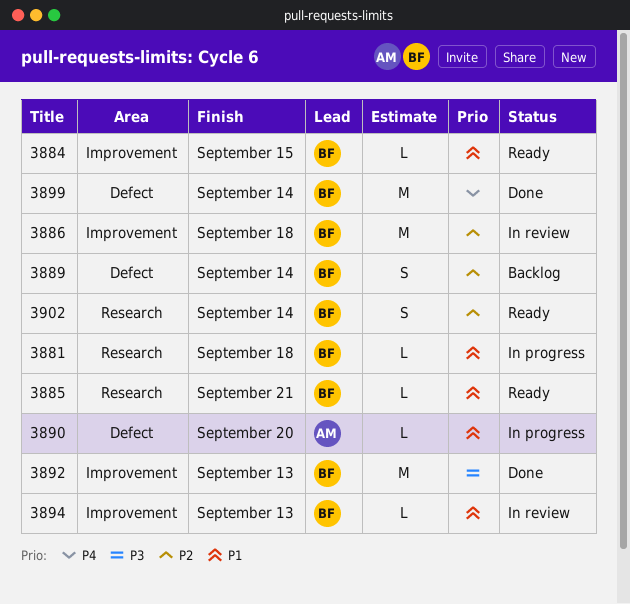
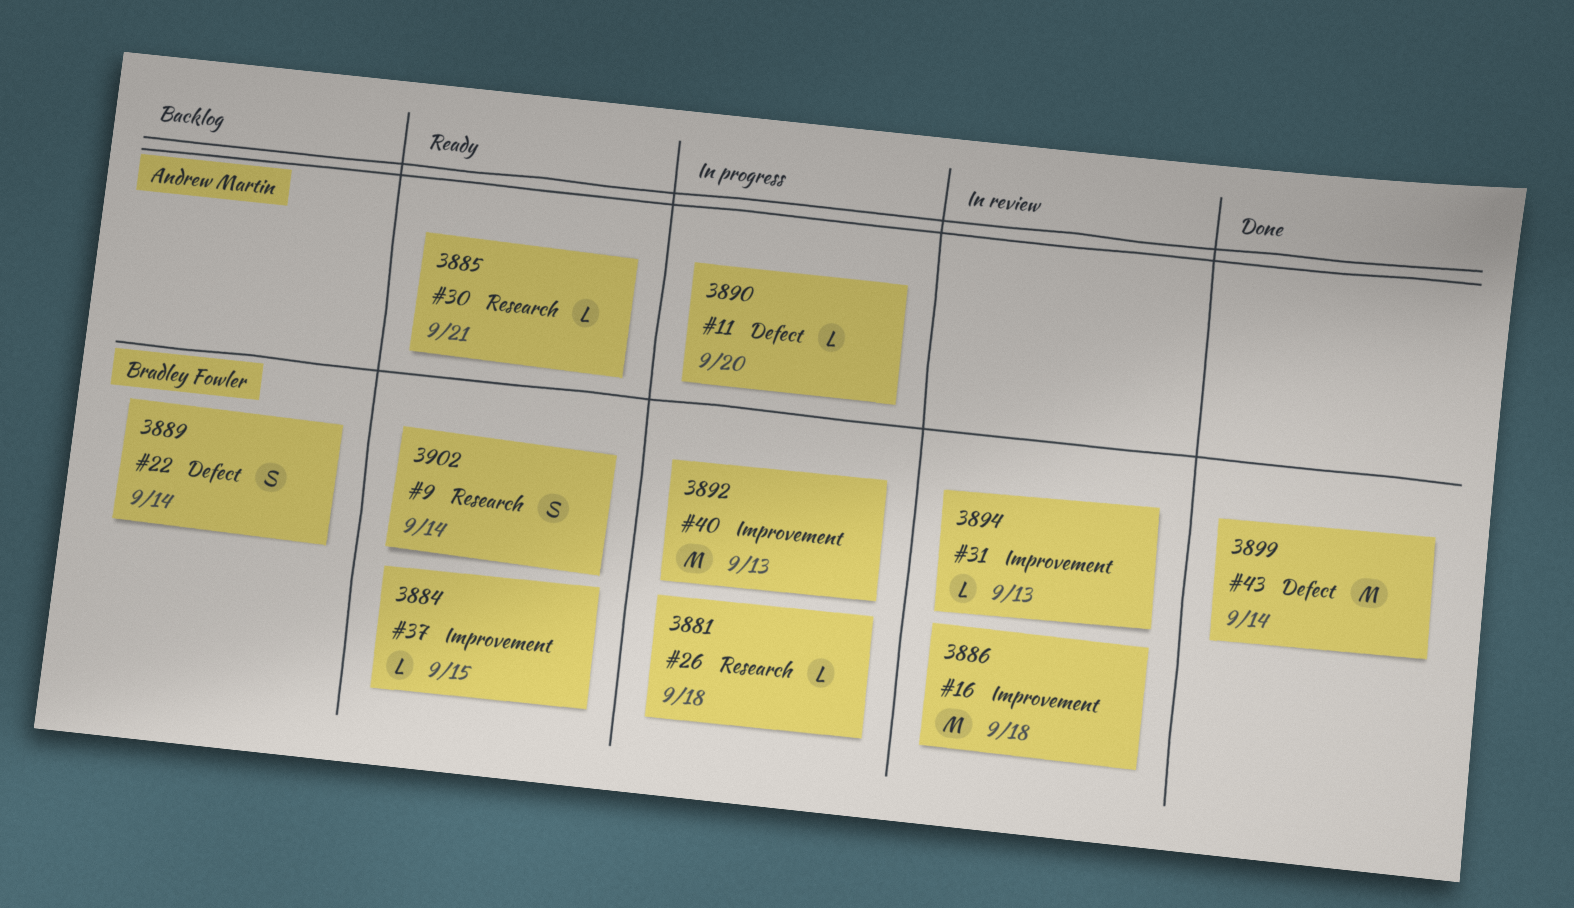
3885, owner: Bradley Fowler -> Andrew Martin
3892, status: Done -> In progress

